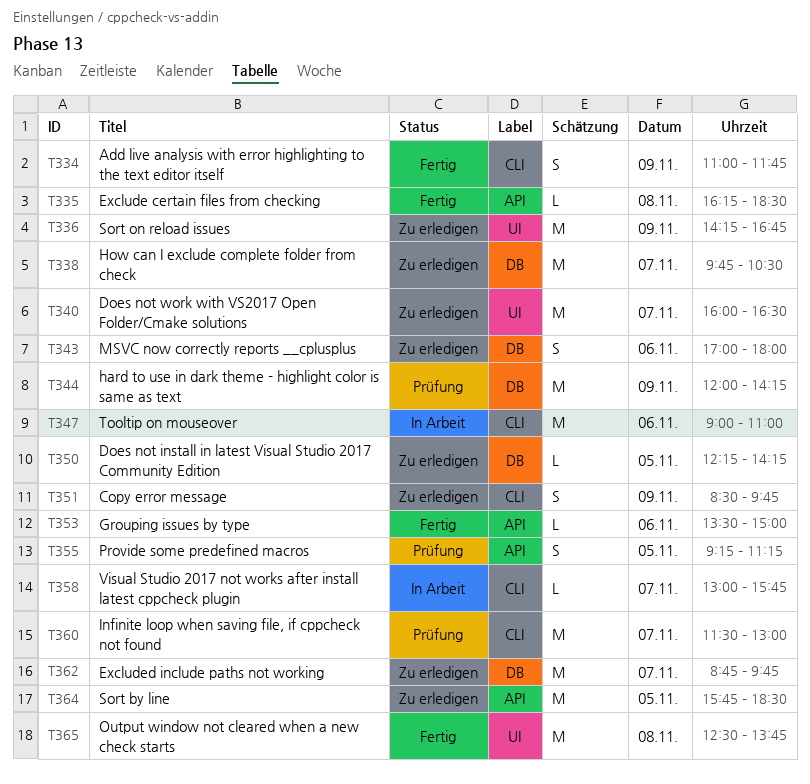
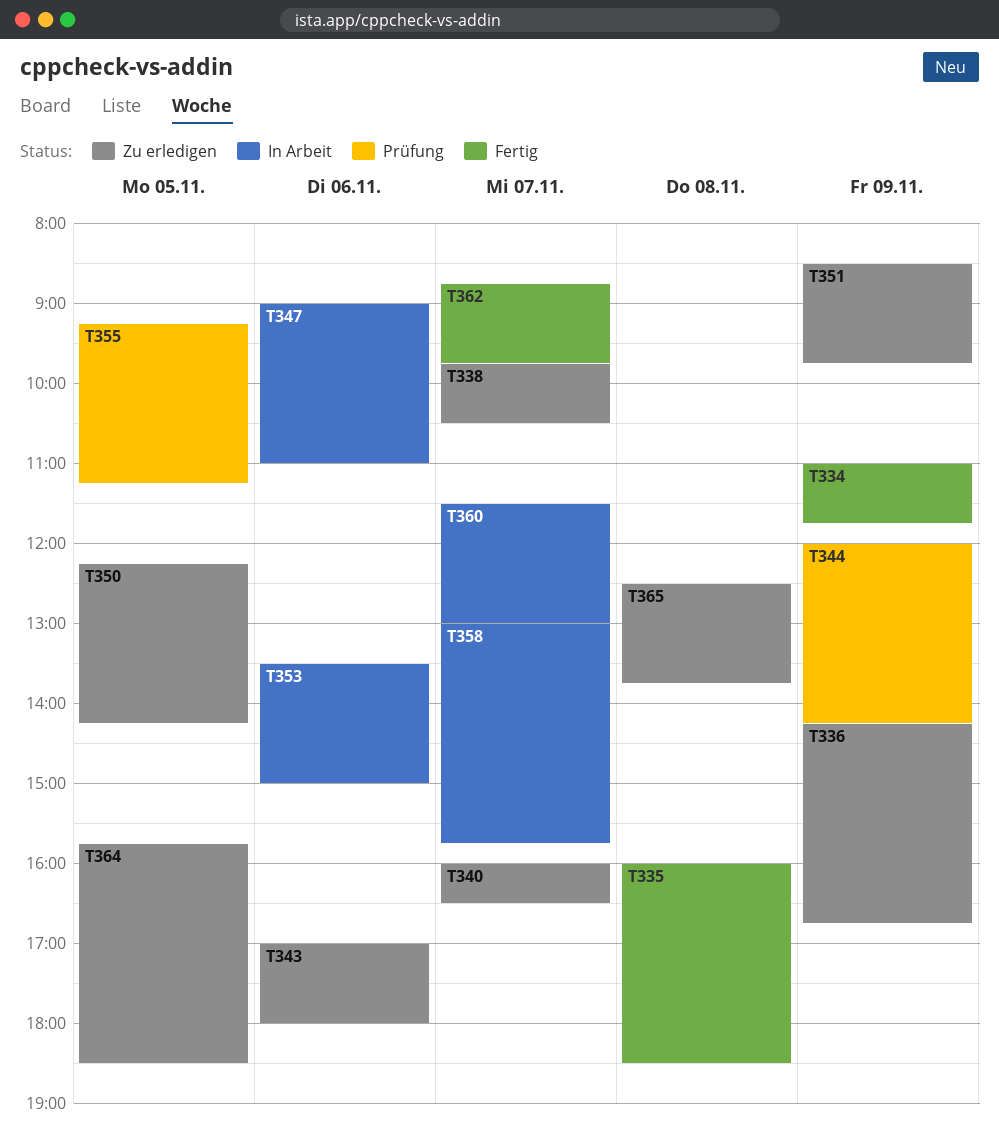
T335, begins: 16:15 -> 16:00
T353, status: Fertig -> In Arbeit
T360, status: Prüfung -> In Arbeit
T362, status: Zu erledigen -> Fertig
T365, status: Fertig -> Zu erledigen

